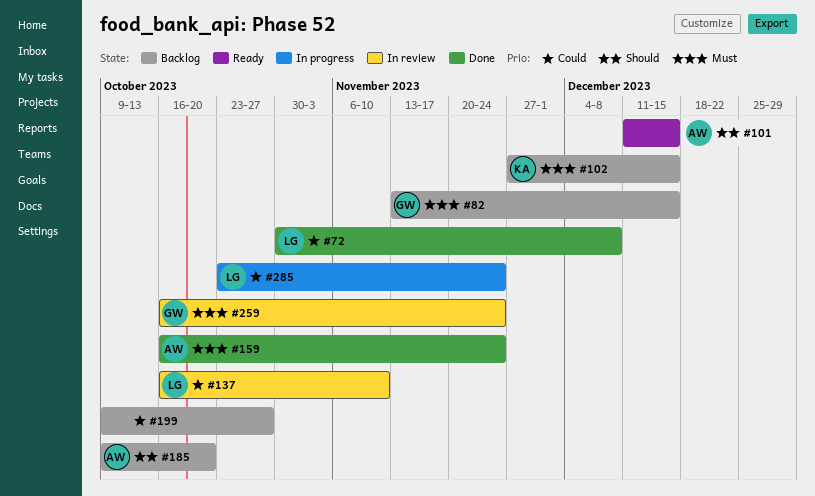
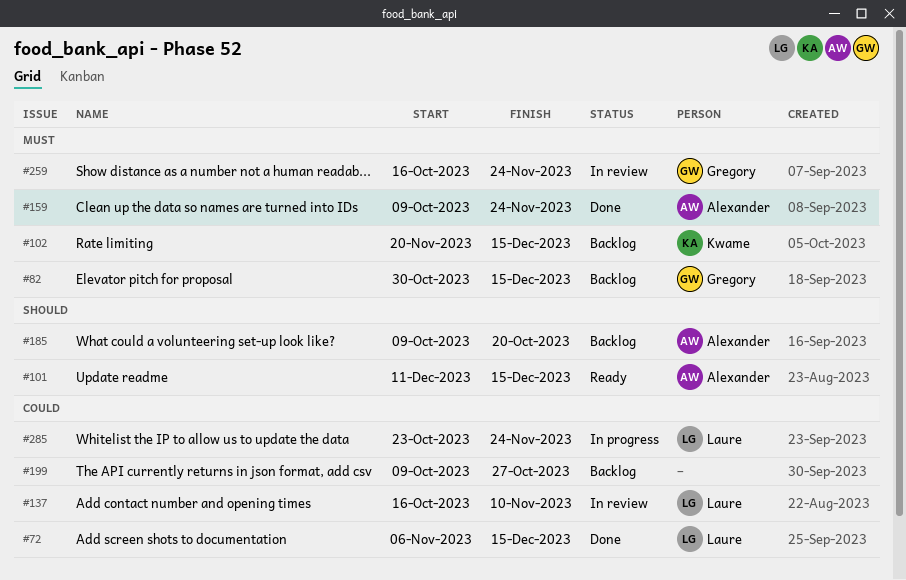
#72, start: Oct 30 -> Nov 6
#72, due: Dec 8 -> Dec 15
#82, start: Nov 13 -> Oct 30
#102, start: Nov 27 -> Nov 20
#159, start: Oct 16 -> Oct 9

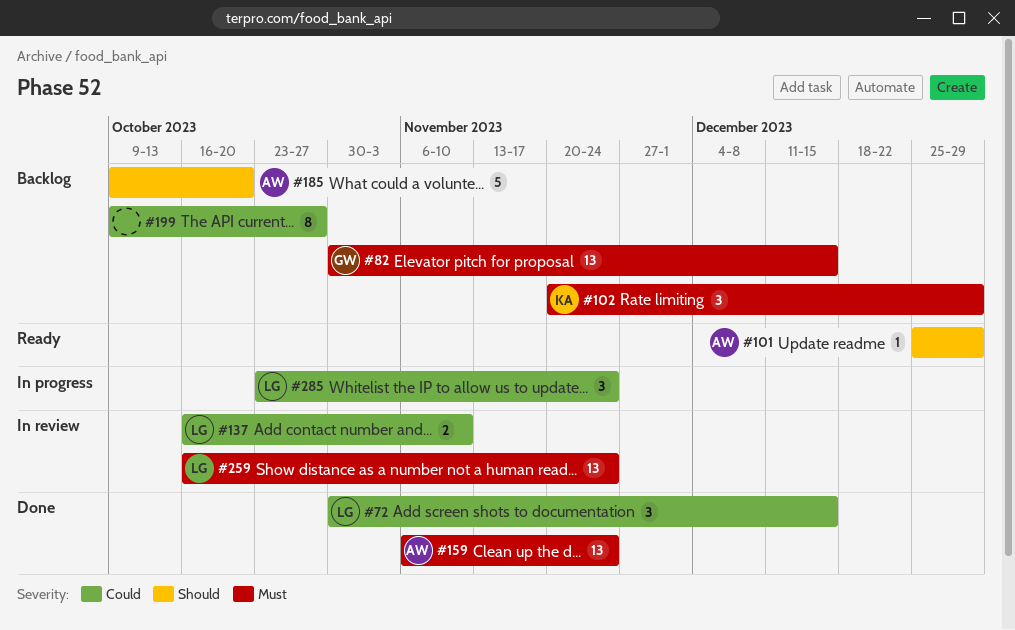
#72, start: Nov 6 -> Oct 30
#101, start: Dec 11 -> Dec 25
#101, due: Dec 15 -> Dec 29
#102, due: Dec 15 -> Dec 29
#159, start: Oct 9 -> Nov 6
#259, owner: Gregory -> Laure

